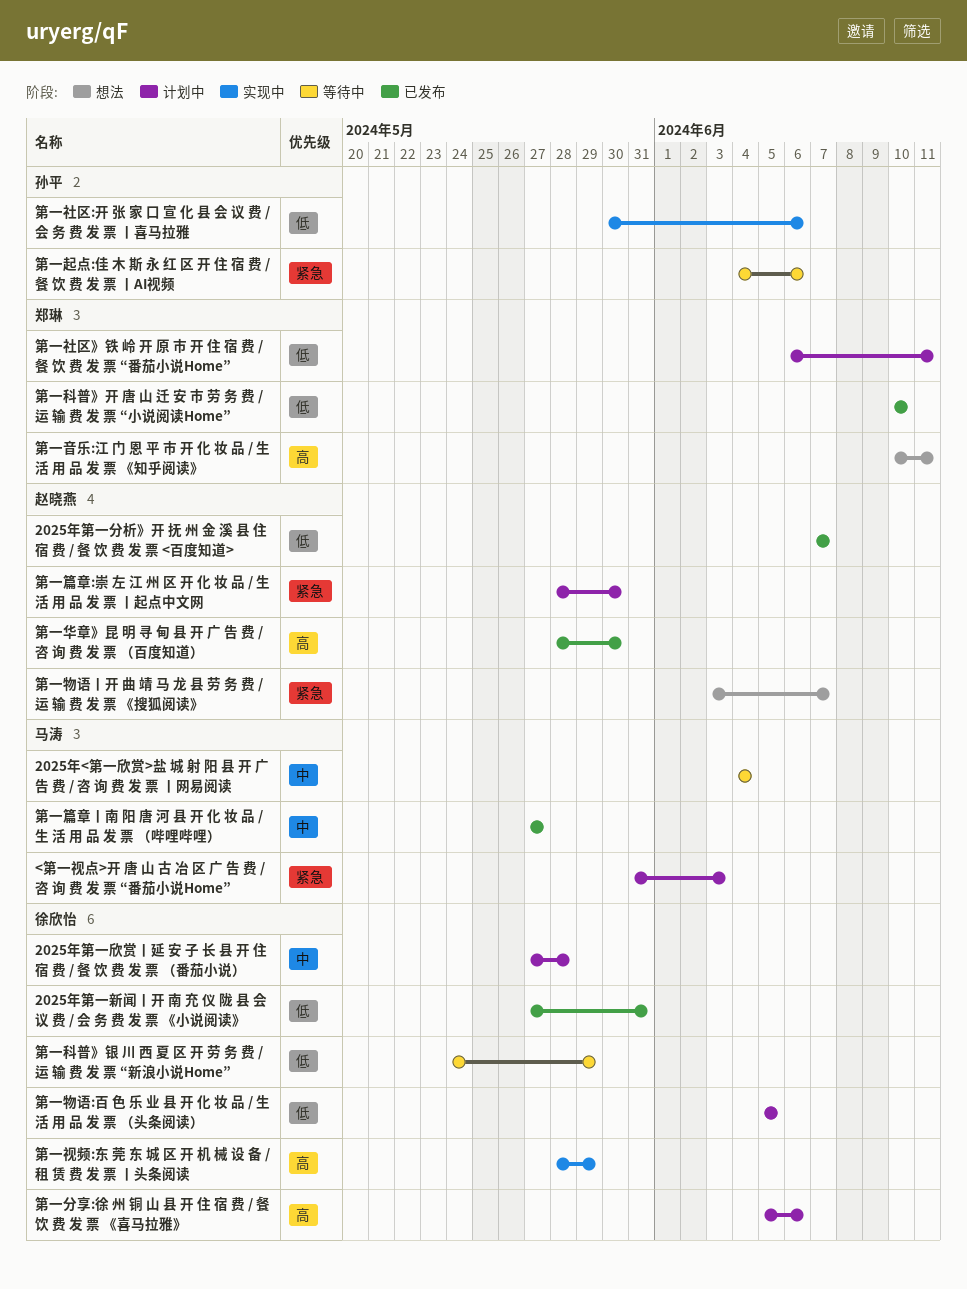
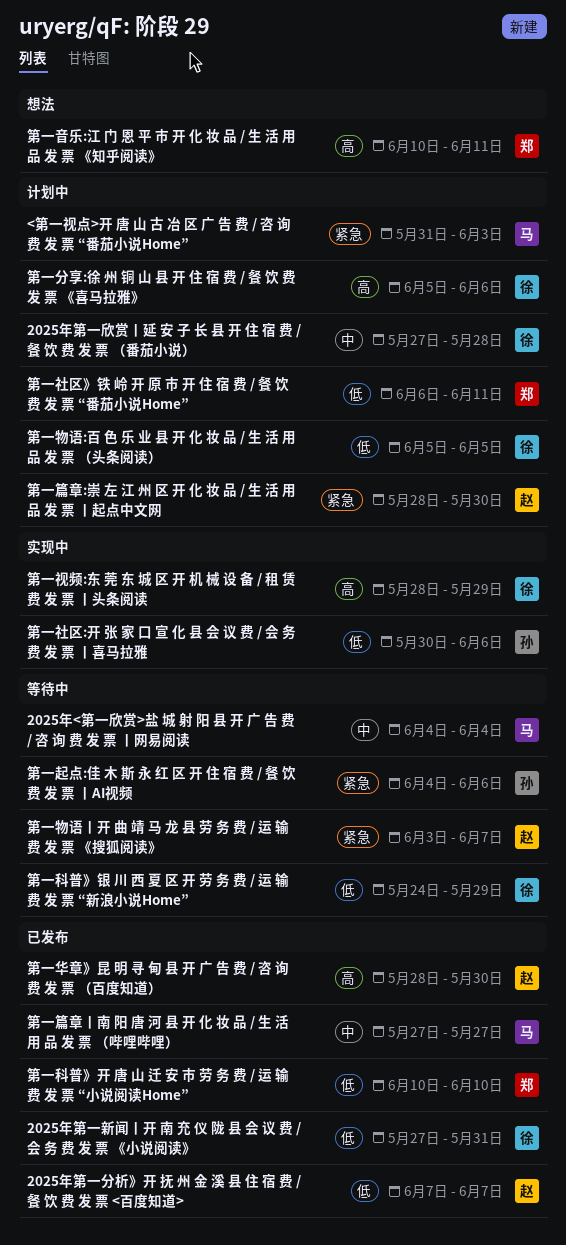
第一物语丨开 曲 靖 马 龙 县 劳 务 费 / 运 输 费 发 票 《搜狐阅读》, status: 想法 -> 等待中

